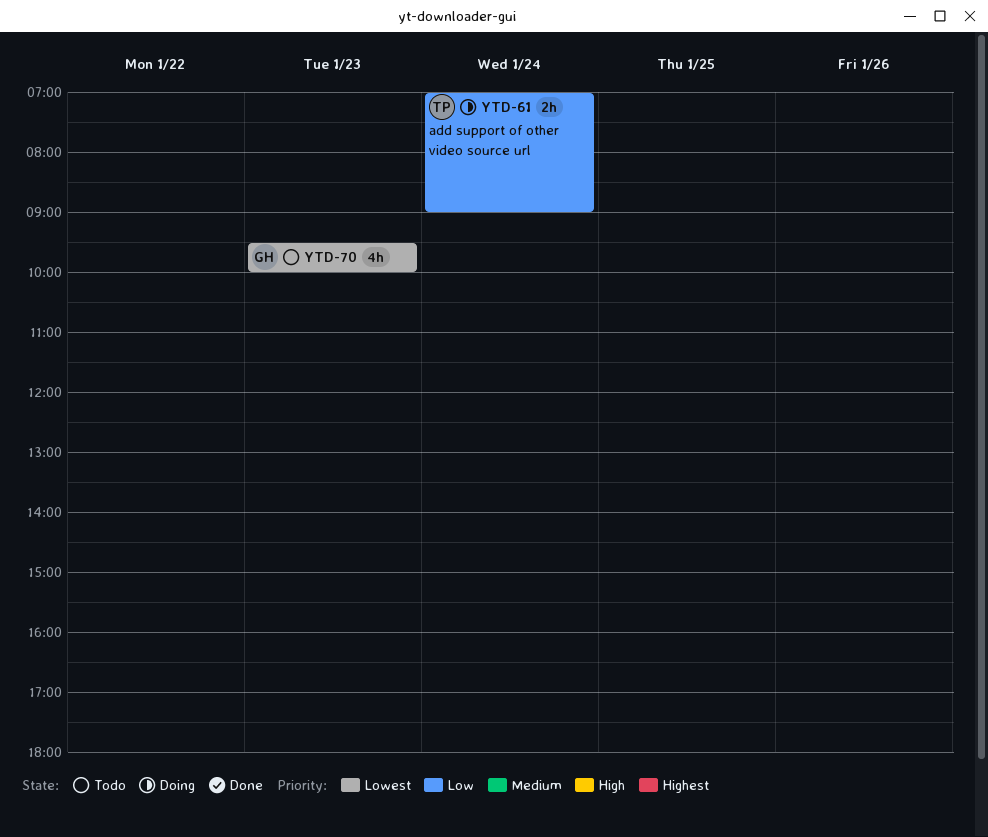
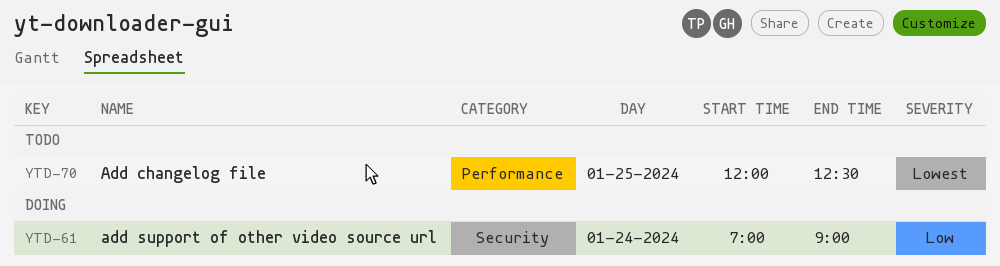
YTD-70, day: Jan 23 -> Jan 25
YTD-70, begins: 09:30 -> 12:00
YTD-70, ends: 10:00 -> 12:30

